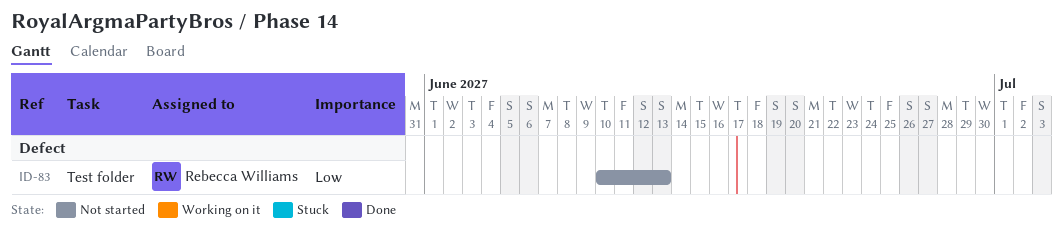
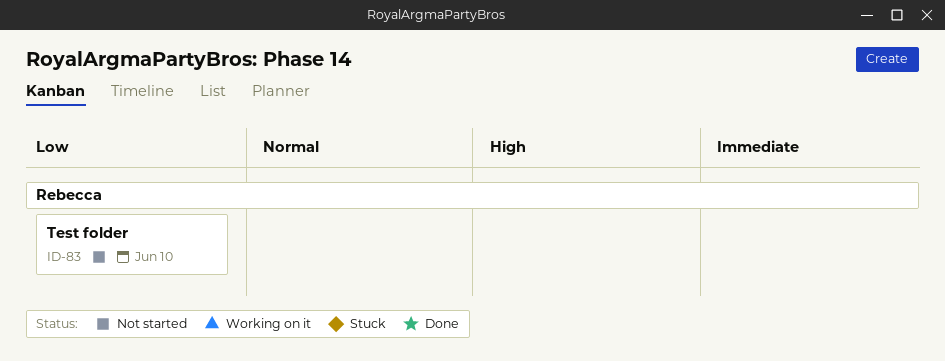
ID-83, due: Jun 13 -> Jun 10

